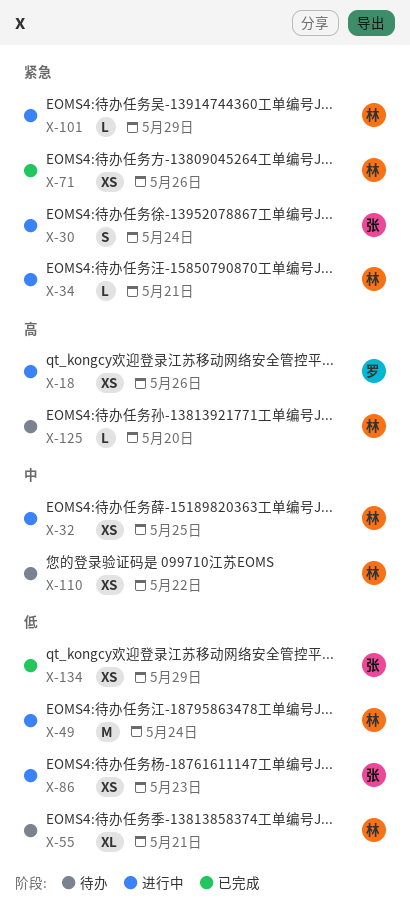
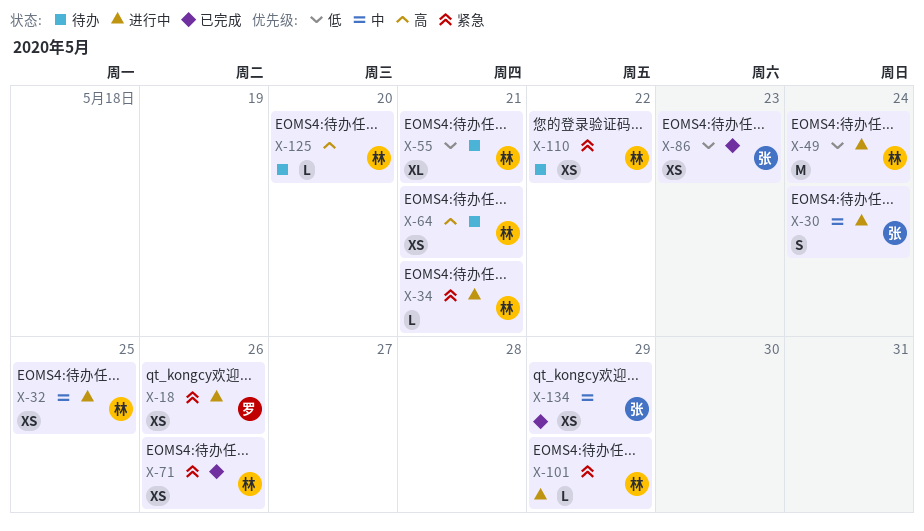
X-18, priority: 高 -> 紧急
X-30, priority: 紧急 -> 中
X-64: none -> present
X-86, status: 进行中 -> 已完成
X-110, priority: 中 -> 紧急
X-134, priority: 低 -> 中

